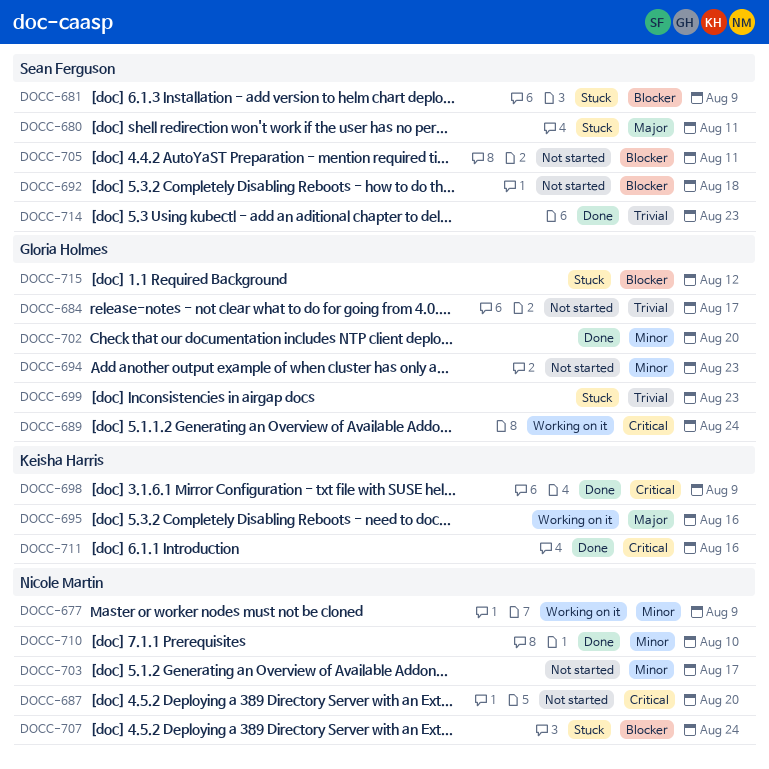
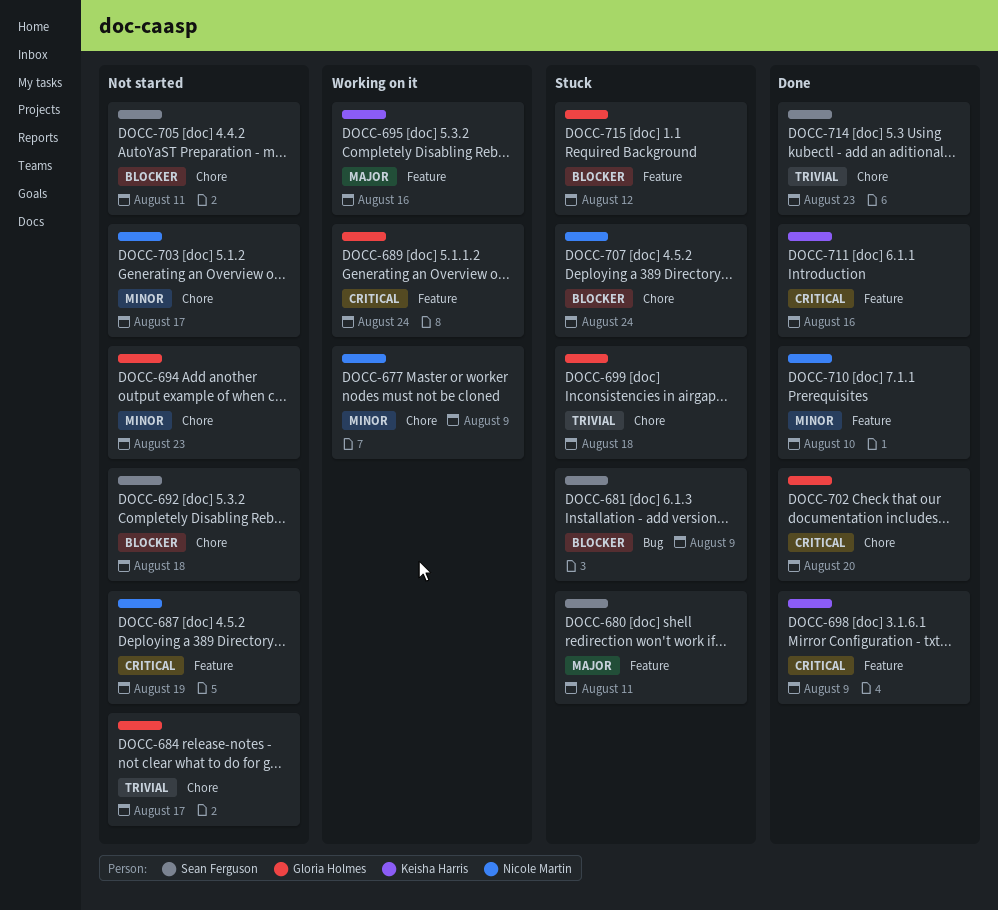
DOCC-687, due: Aug 20 -> Aug 19
DOCC-699, due: Aug 23 -> Aug 18
DOCC-702, priority: Minor -> Critical

